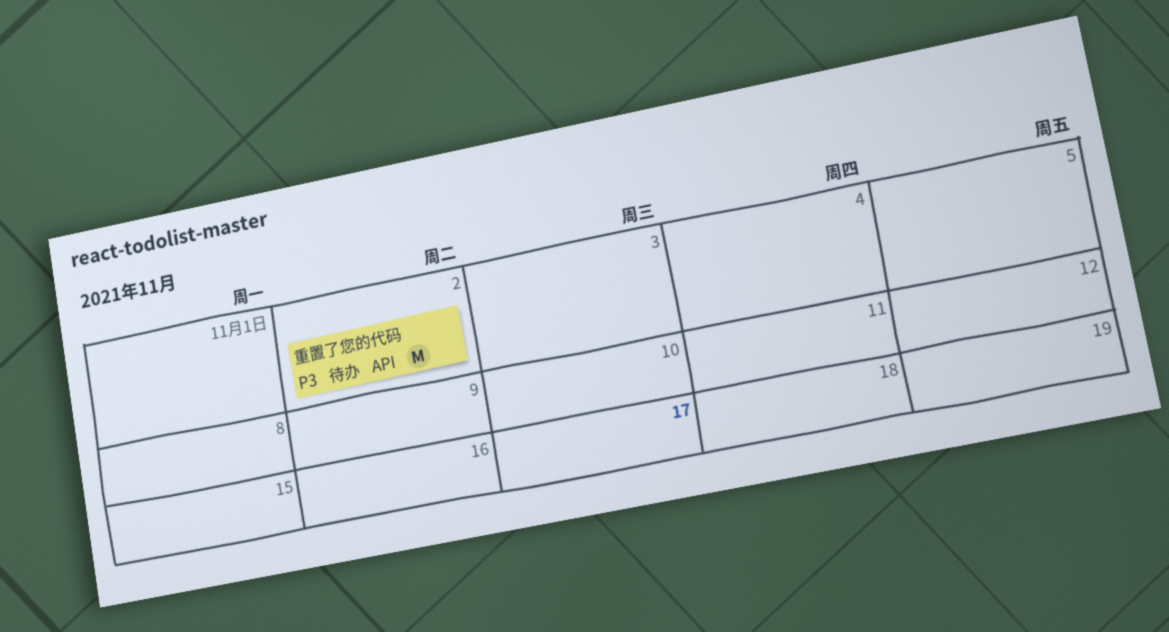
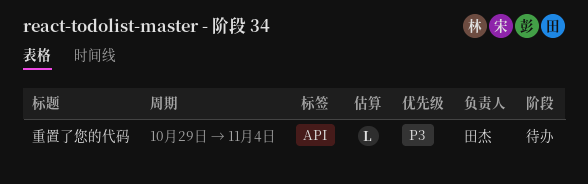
重置了您的代码, estimate: M -> L
重置了您的代码, due: Nov 2 -> Nov 4

